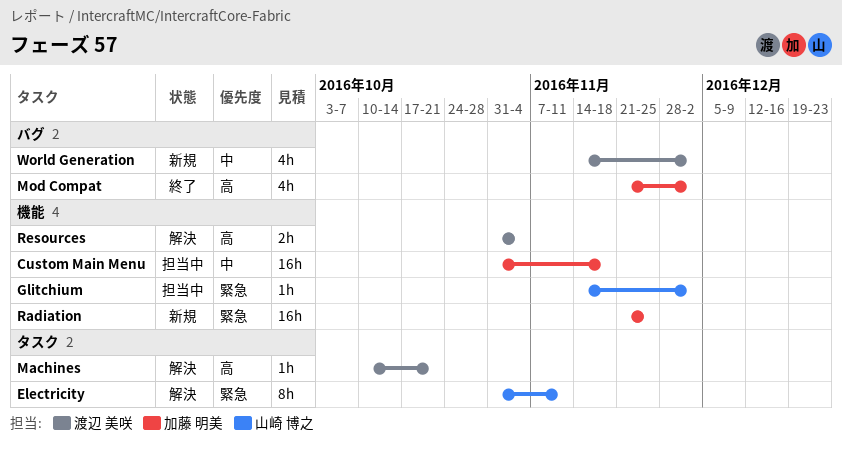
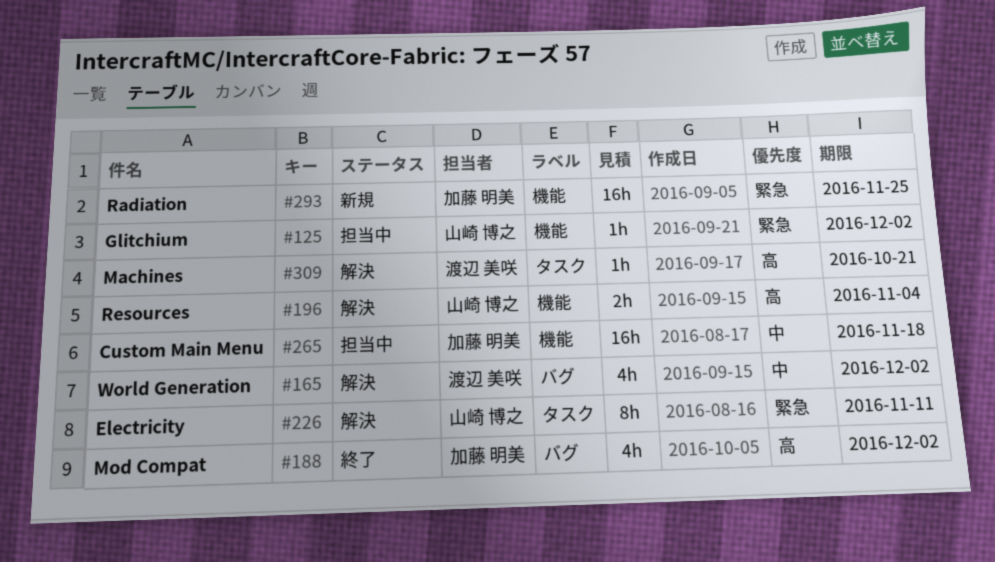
Resources, owner: 渡辺 美咲 -> 山崎 博之
World Generation, status: 新規 -> 解決

